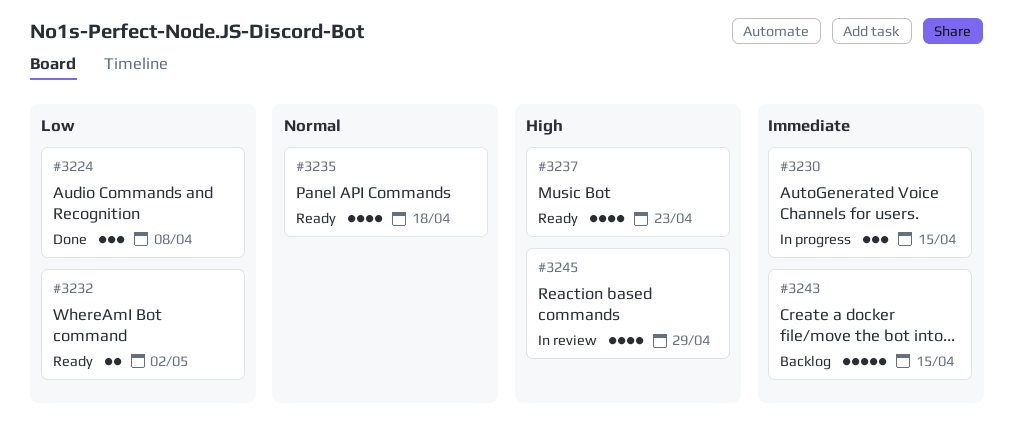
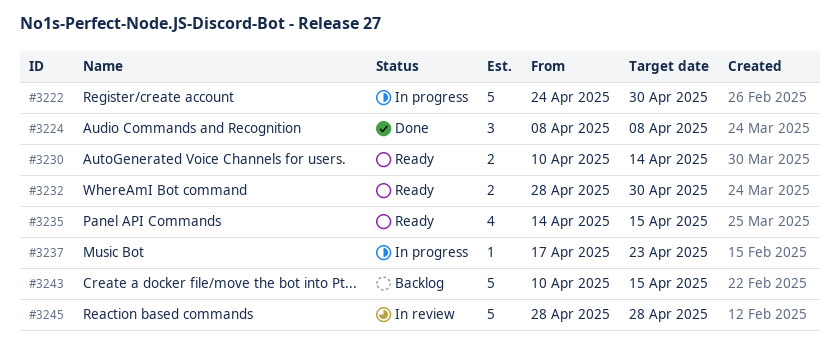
#3222: none -> present
#3230, status: In progress -> Ready
#3230, estimate: 3 -> 2
#3230, due: Apr 15 -> Apr 14
#3232, due: May 2 -> Apr 30
#3235, due: Apr 18 -> Apr 15
#3237, status: Ready -> In progress
#3237, estimate: 4 -> 1
#3245, estimate: 4 -> 5
#3245, due: Apr 29 -> Apr 28

